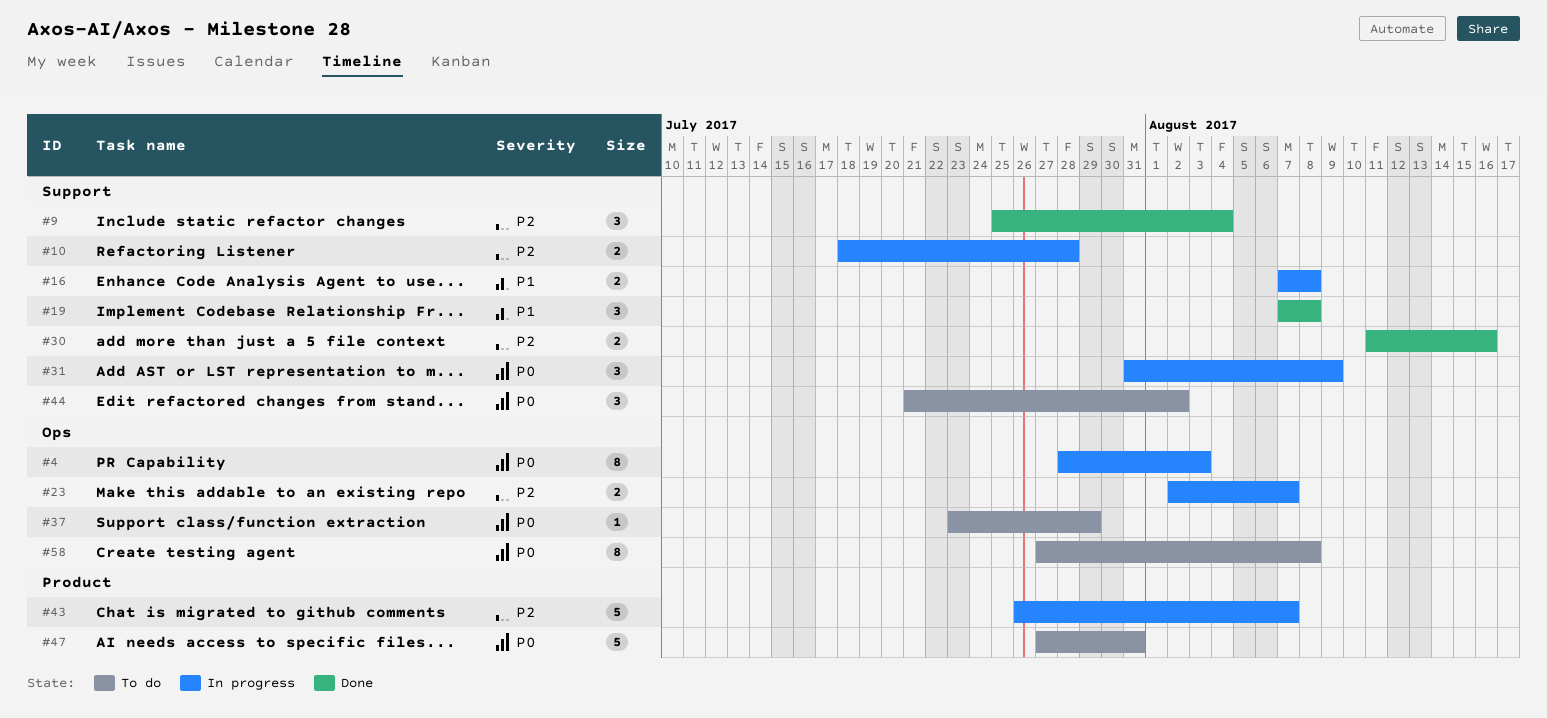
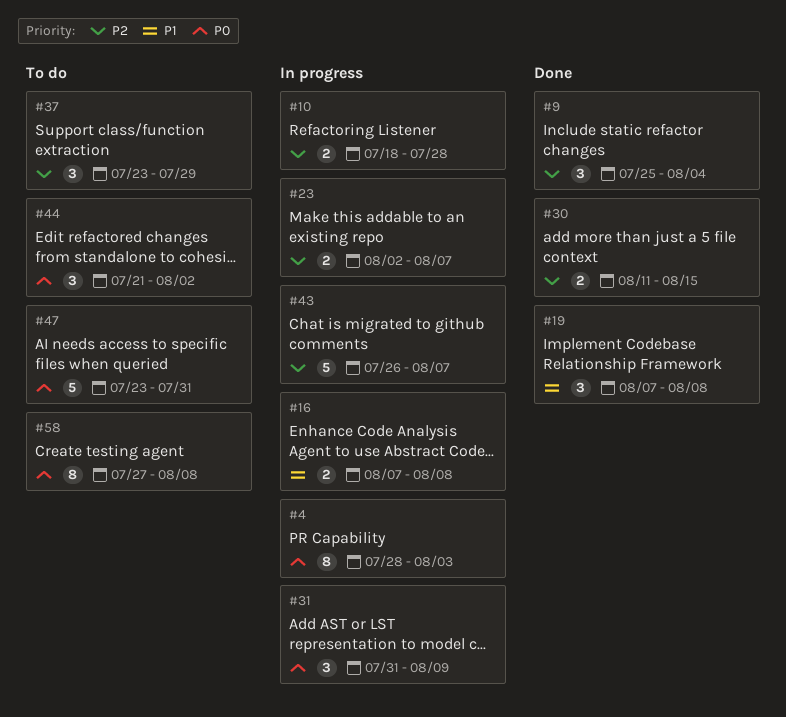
#30, due: Aug 16 -> Aug 15
#37, priority: P0 -> P2
#37, estimate: 1 -> 3
#47, start: Jul 27 -> Jul 23

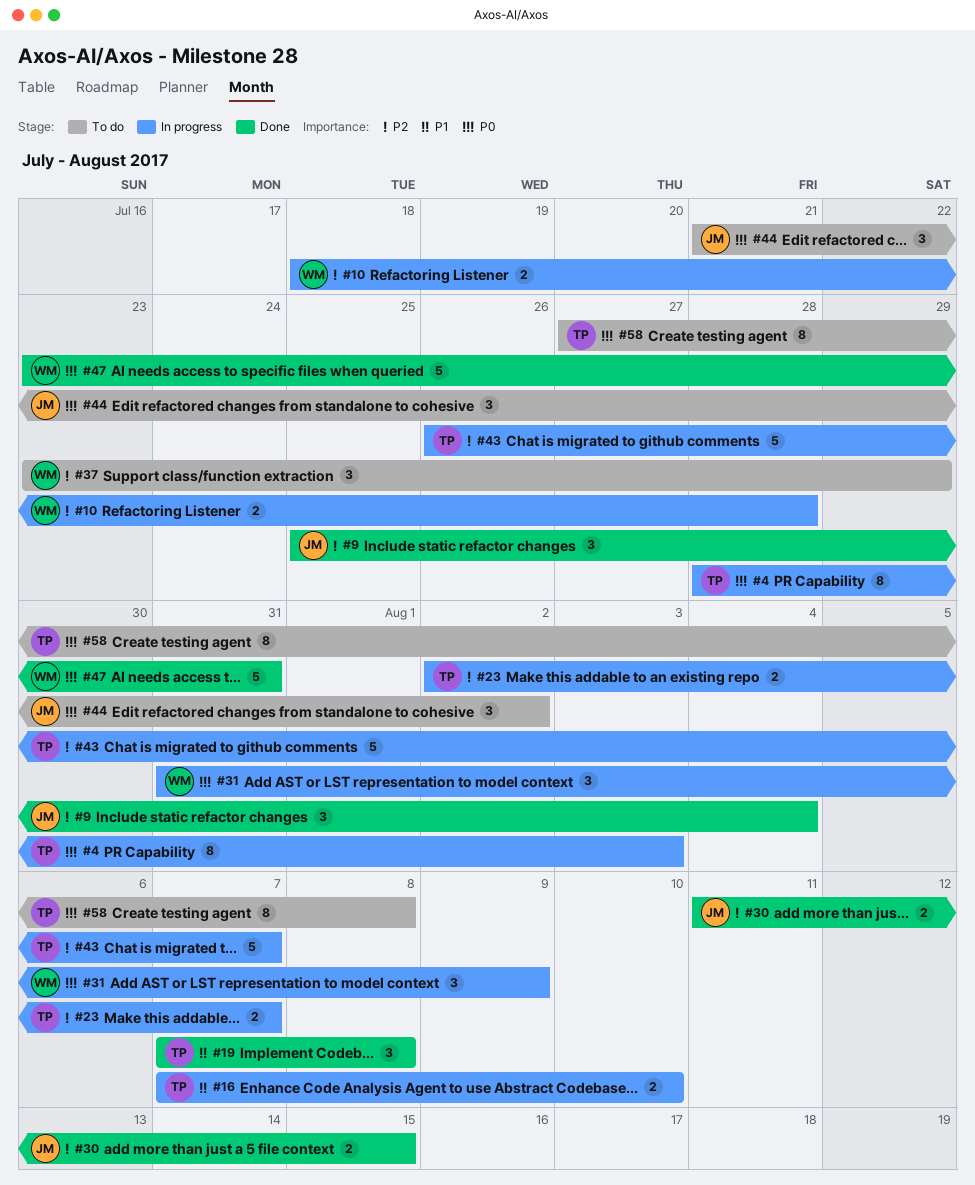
#16, due: Aug 8 -> Aug 10
#47, status: To do -> Done

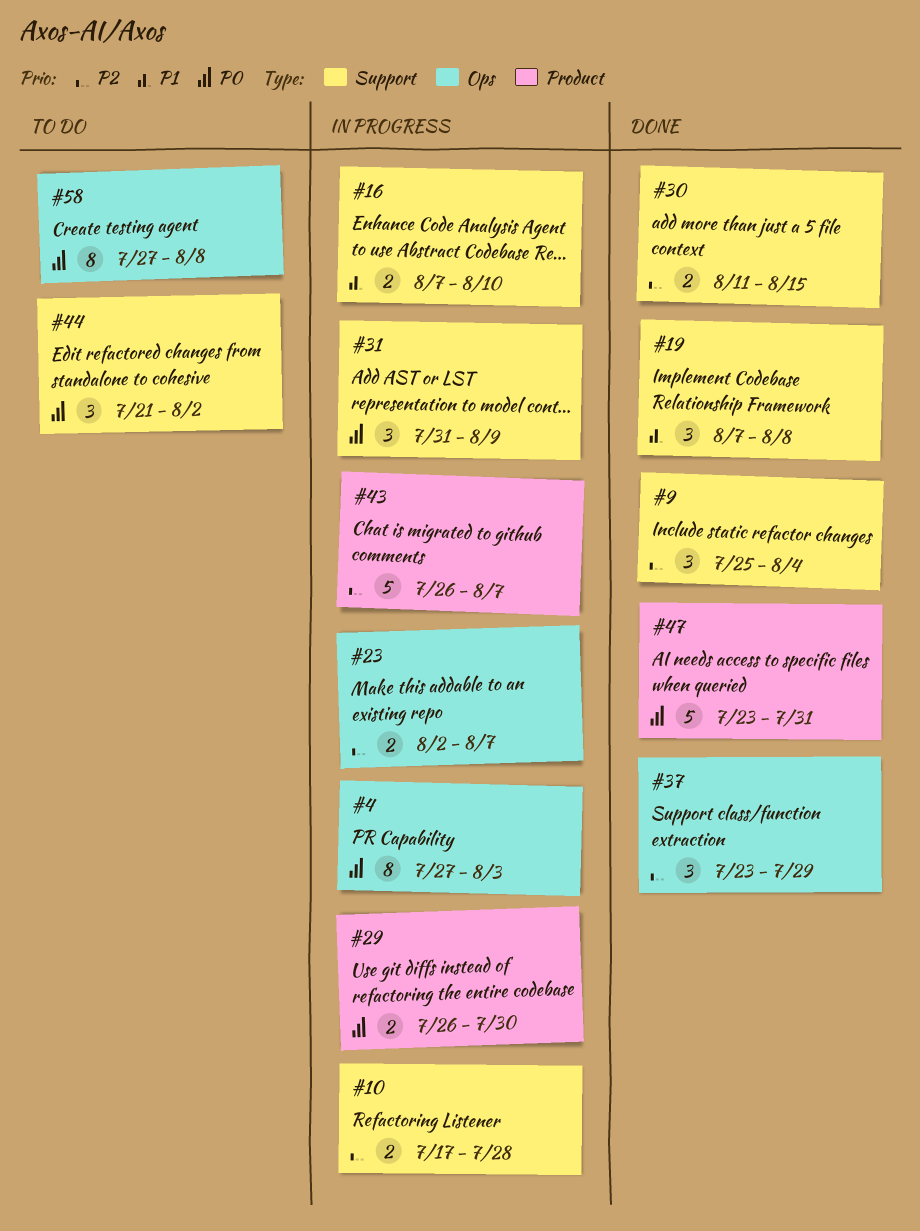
#4, start: Jul 28 -> Jul 27
#10, start: Jul 18 -> Jul 17
#29: none -> present
#37, status: To do -> Done

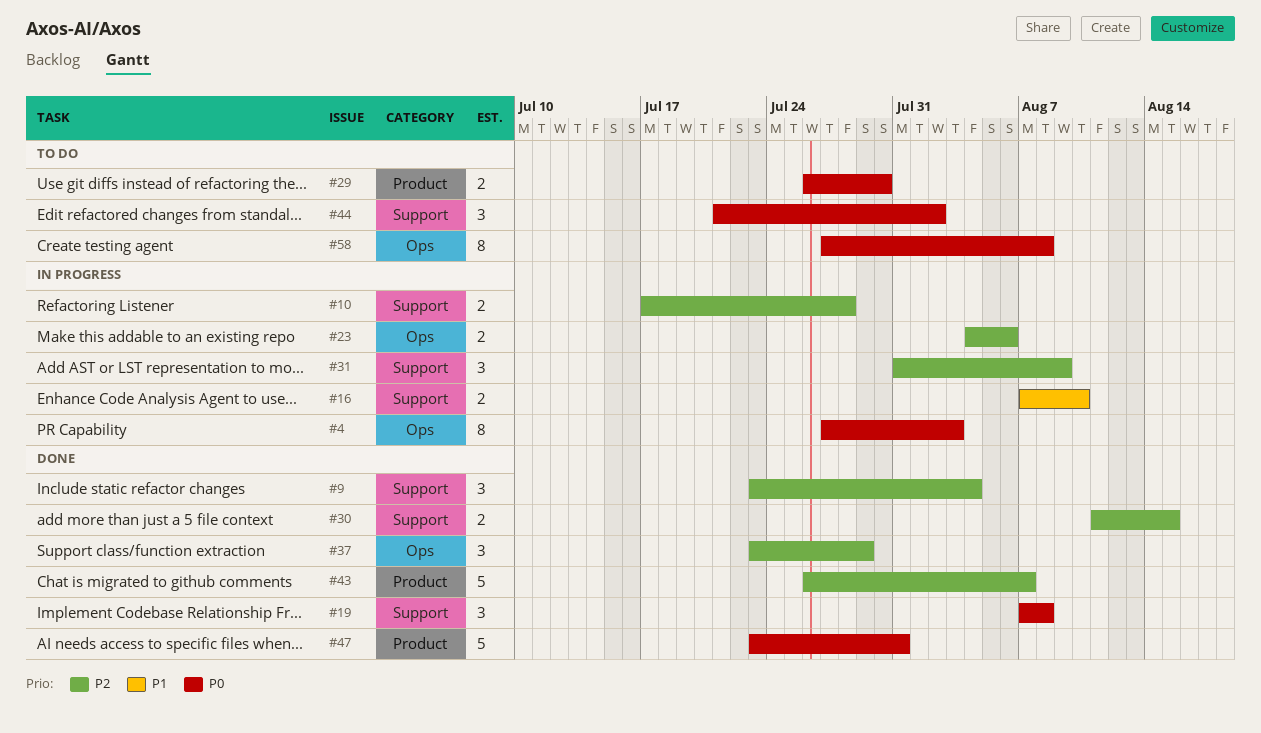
#9, start: Jul 25 -> Jul 23
#19, priority: P1 -> P0
#23, start: Aug 2 -> Aug 4
#23, due: Aug 7 -> Aug 6
#29, status: In progress -> To do
#31, priority: P0 -> P2
#43, status: In progress -> Done

